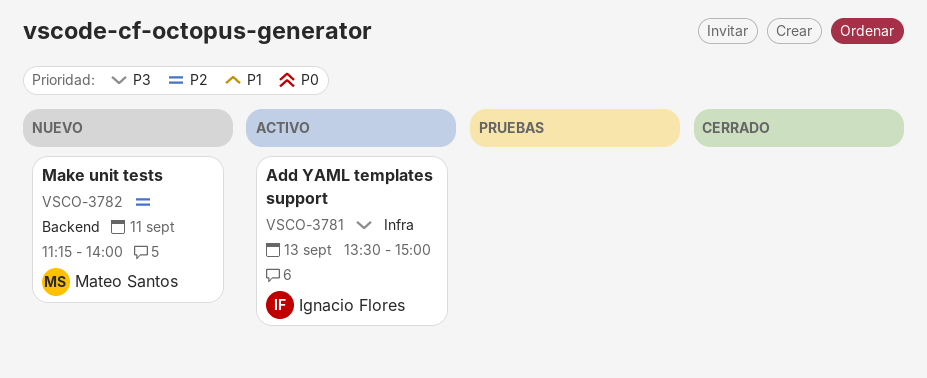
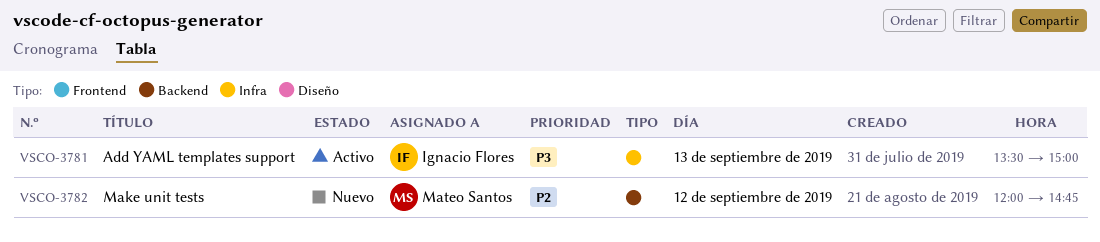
VSCO-3782, day: Sep 11 -> Sep 12
VSCO-3782, begins: 11:15 -> 12:00
VSCO-3782, ends: 14:00 -> 14:45

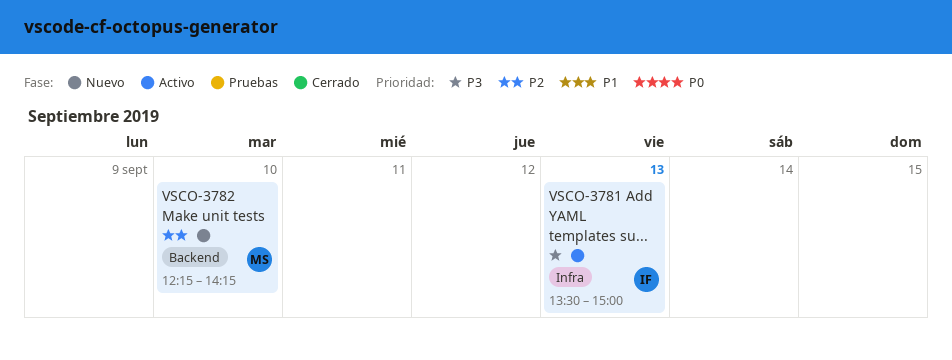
VSCO-3782, day: Sep 12 -> Sep 10
VSCO-3782, begins: 12:00 -> 12:15
VSCO-3782, ends: 14:45 -> 14:15

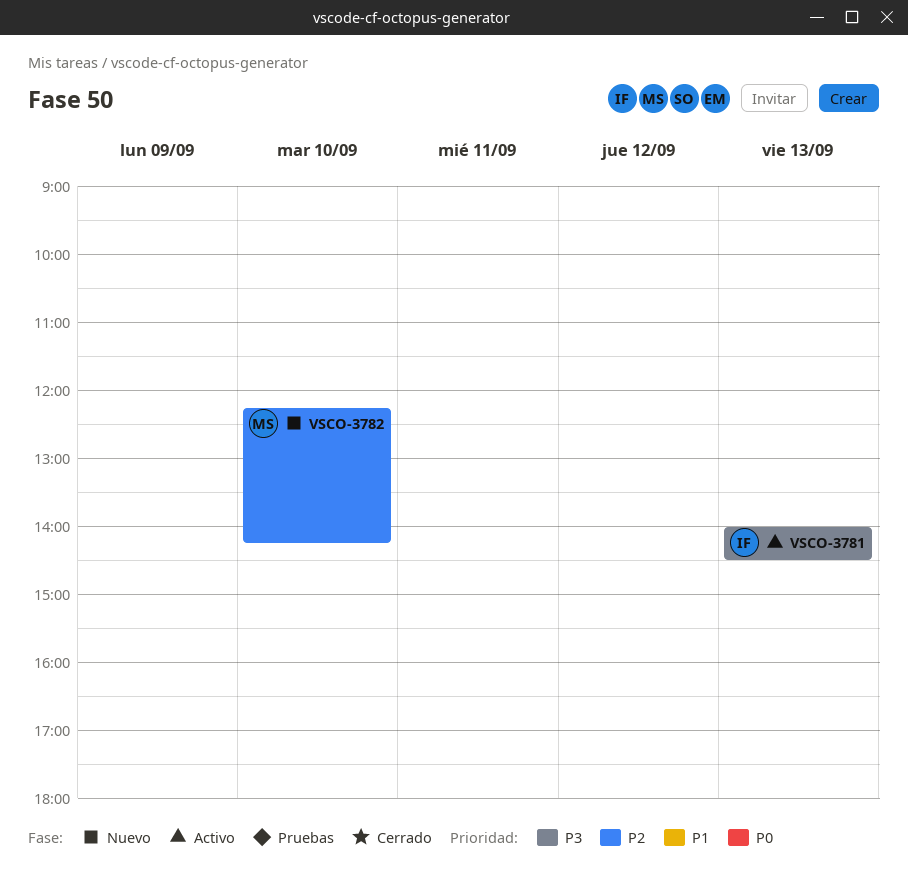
VSCO-3781, begins: 13:30 -> 14:00
VSCO-3781, ends: 15:00 -> 14:30

